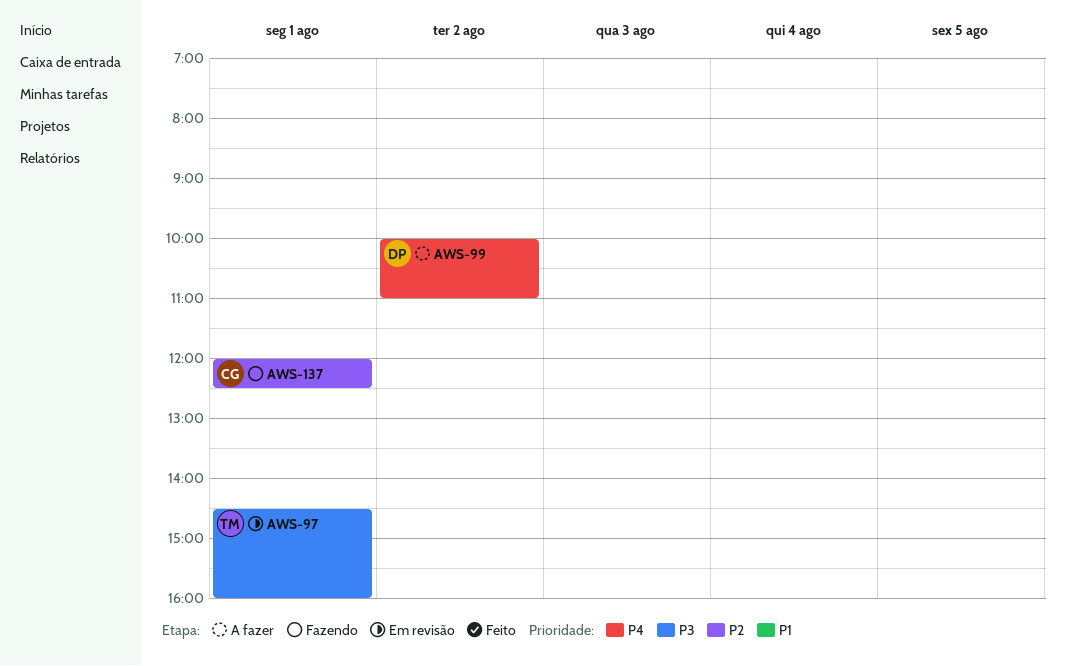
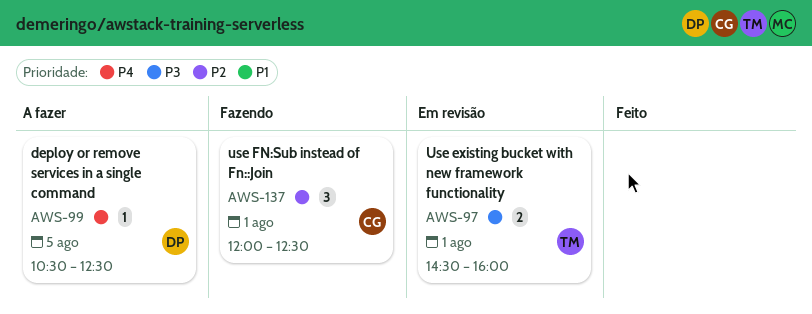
AWS-99, day: Aug 2 -> Aug 5
AWS-99, begins: 10:00 -> 10:30
AWS-99, ends: 11:00 -> 12:30

